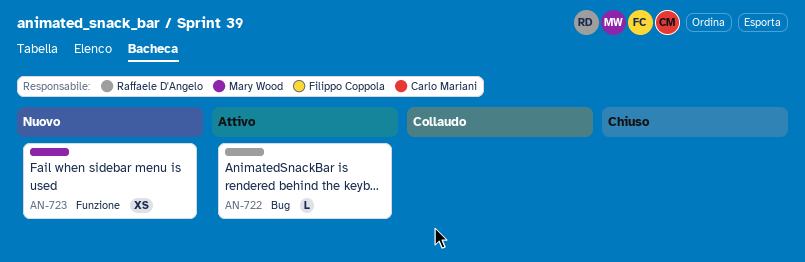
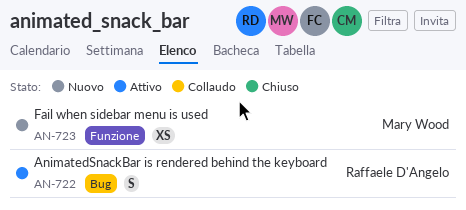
AN-722, estimate: L -> S

